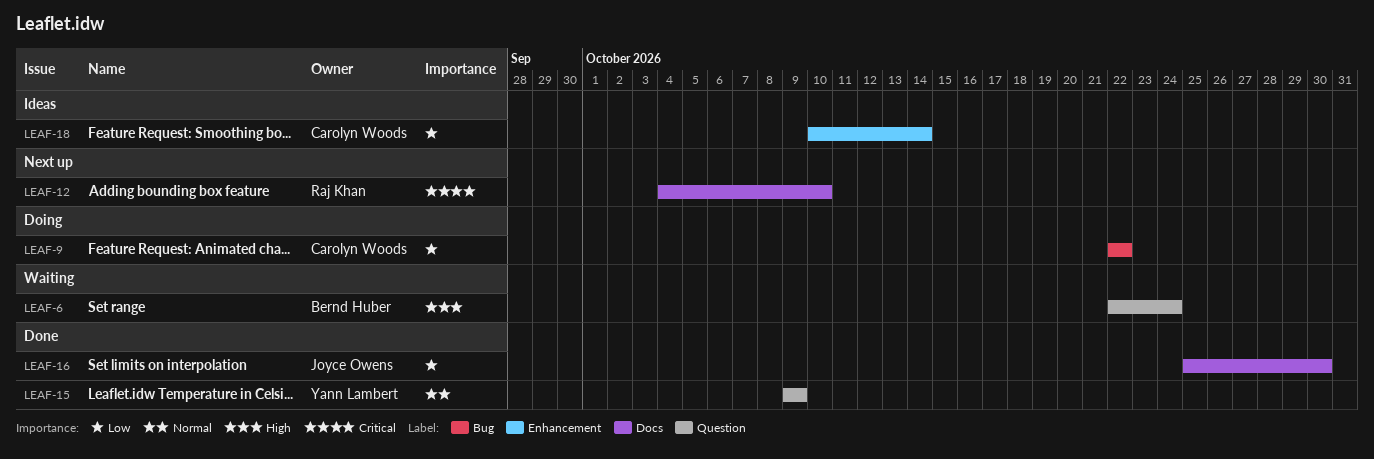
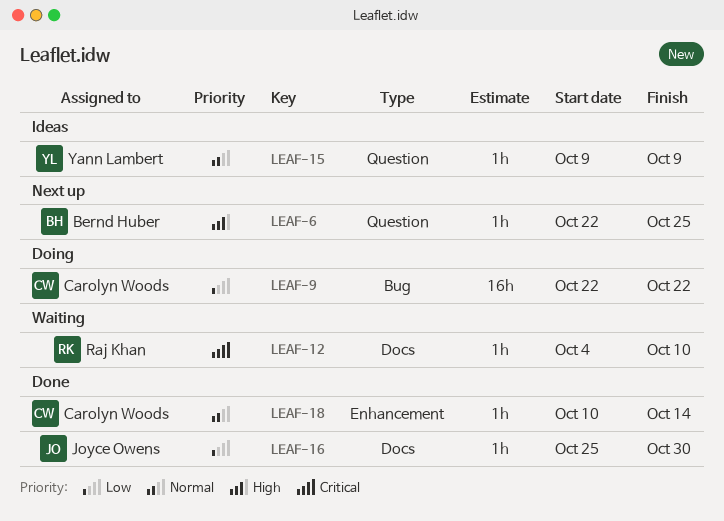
LEAF-6, status: Waiting -> Next up
LEAF-6, due: Oct 24 -> Oct 25
LEAF-12, status: Next up -> Waiting
LEAF-15, status: Done -> Ideas
LEAF-18, status: Ideas -> Done
LEAF-18, priority: Low -> Normal

